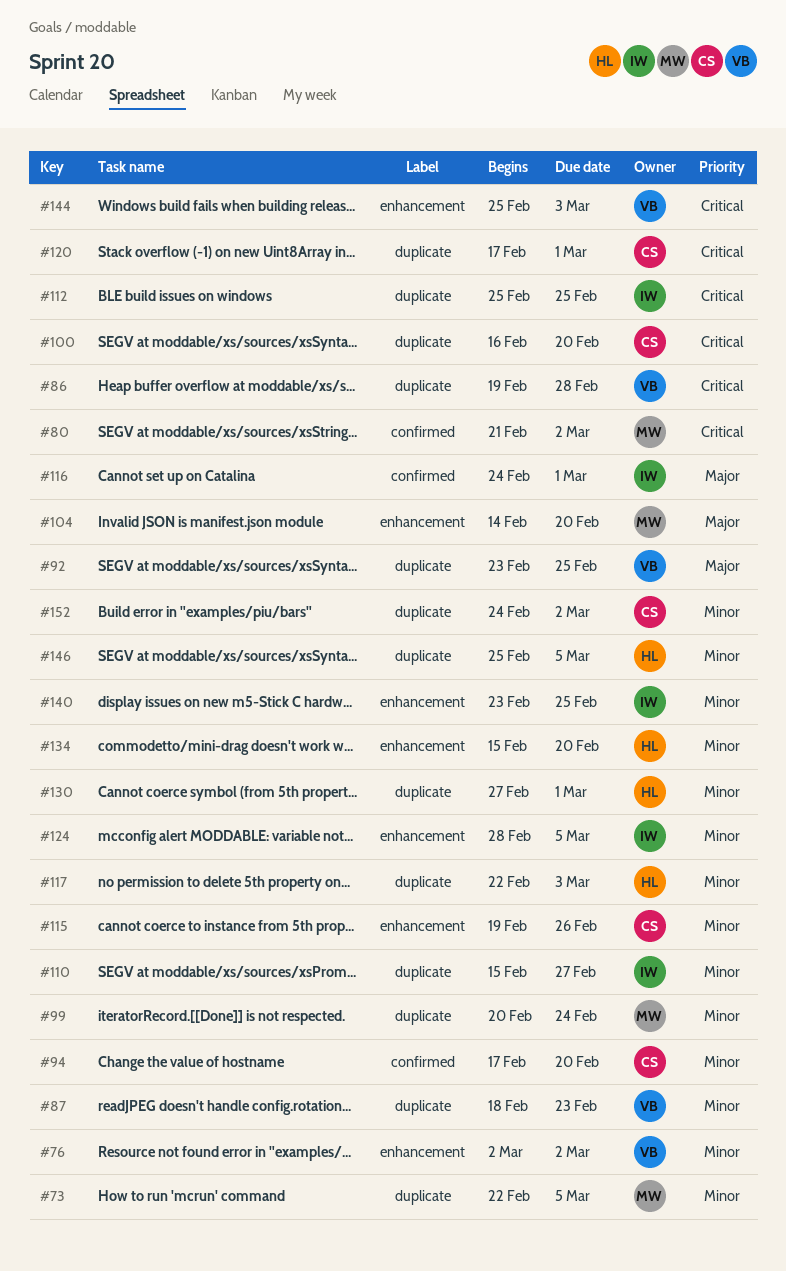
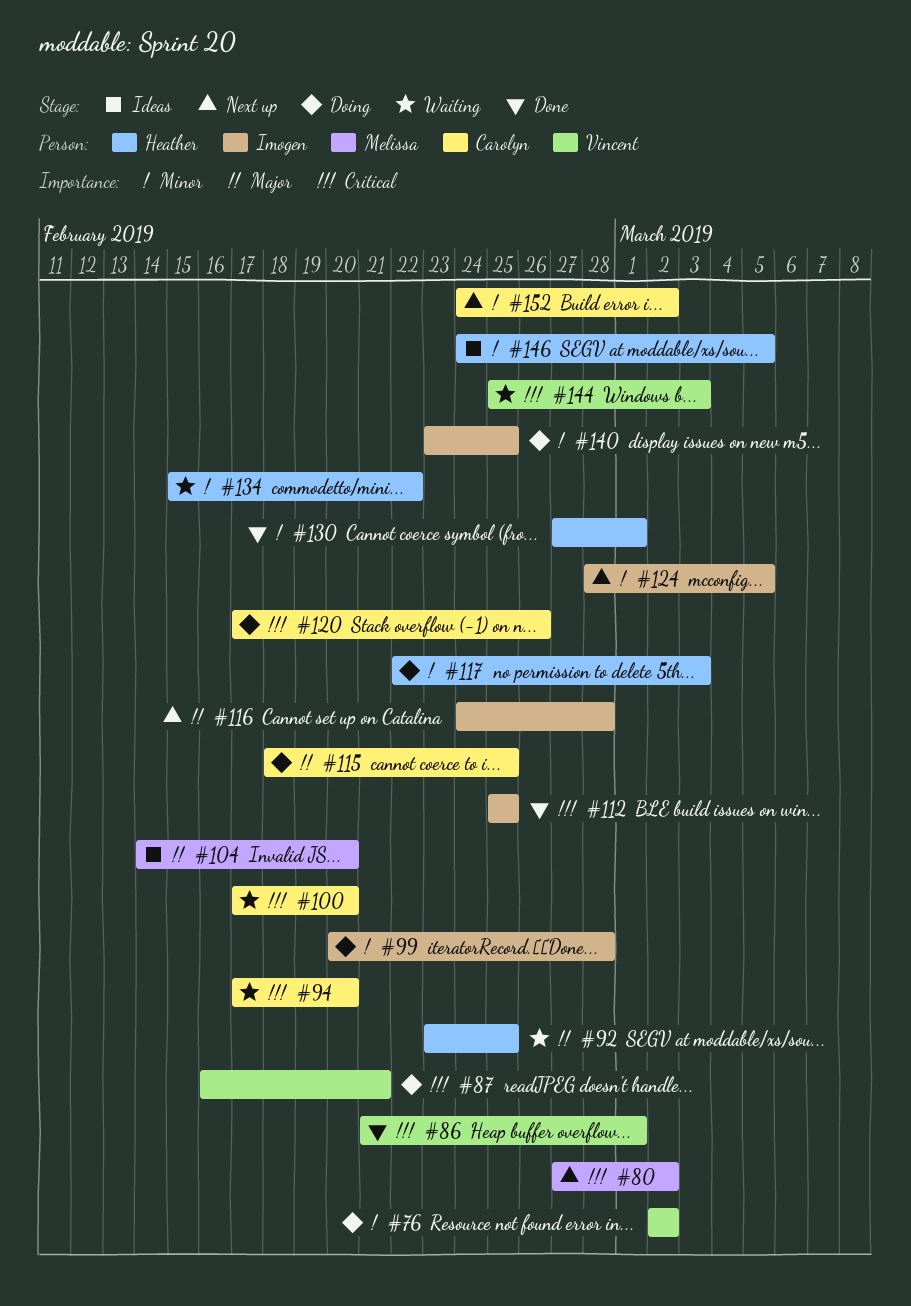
#73: present -> none
#80, start: Feb 21 -> Feb 27
#86, start: Feb 19 -> Feb 21
#86, due: Feb 28 -> Mar 1
#87, priority: Minor -> Critical
#87, start: Feb 18 -> Feb 16
#87, due: Feb 23 -> Feb 21
#92, owner: Vincent -> Heather
#94, priority: Minor -> Critical
#99, owner: Melissa -> Imogen
#99, due: Feb 24 -> Feb 28
#100, start: Feb 16 -> Feb 17
#110: present -> none
#115, priority: Minor -> Major
#115, start: Feb 19 -> Feb 18
#115, due: Feb 26 -> Feb 25
#116, due: Mar 1 -> Feb 28
#120, due: Mar 1 -> Feb 26
#134, due: Feb 20 -> Feb 22
#146, start: Feb 25 -> Feb 24

